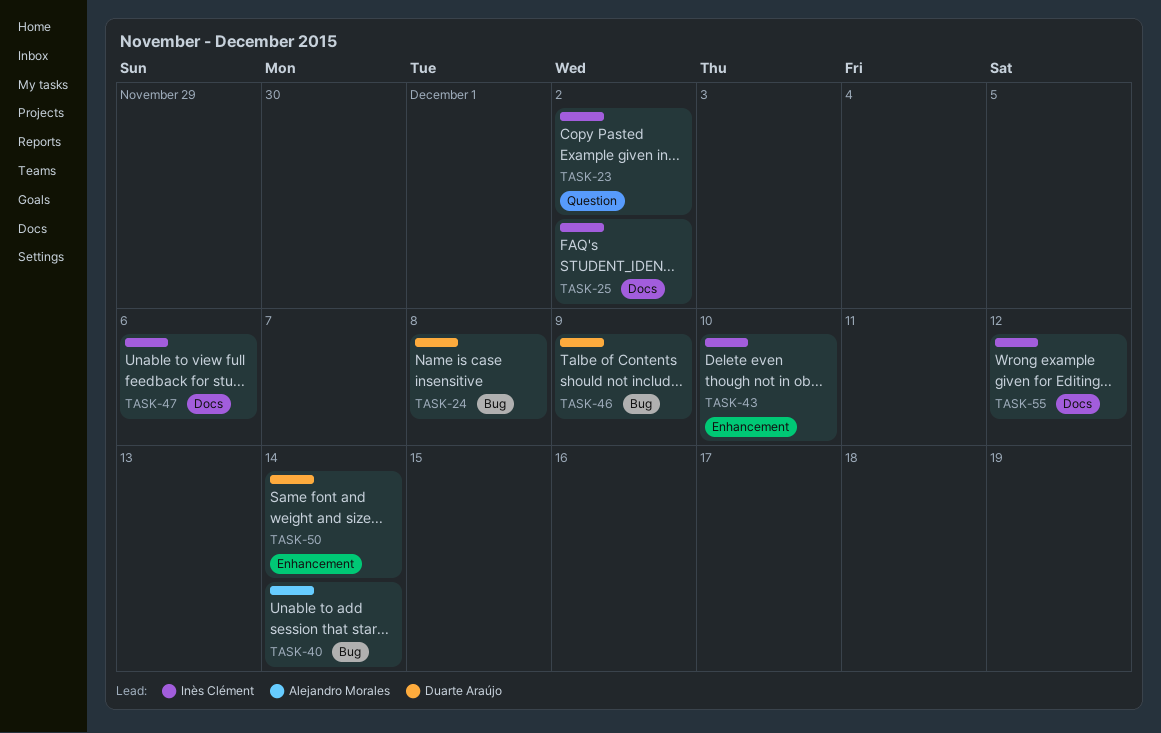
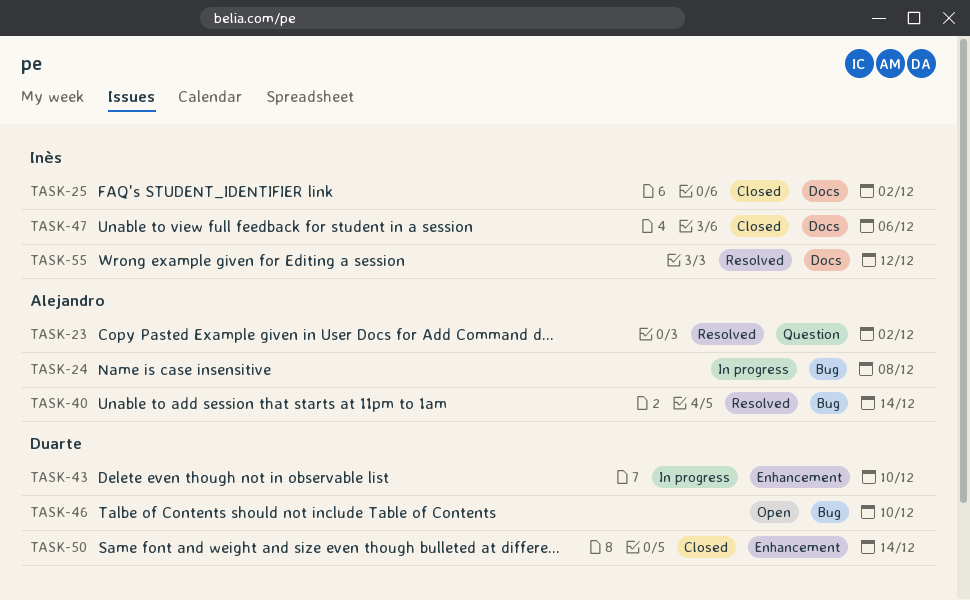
TASK-23, owner: Inès Clément -> Alejandro Morales
TASK-24, owner: Duarte Araújo -> Alejandro Morales
TASK-43, owner: Inès Clément -> Duarte Araújo
TASK-46, due: Dec 9 -> Dec 10

